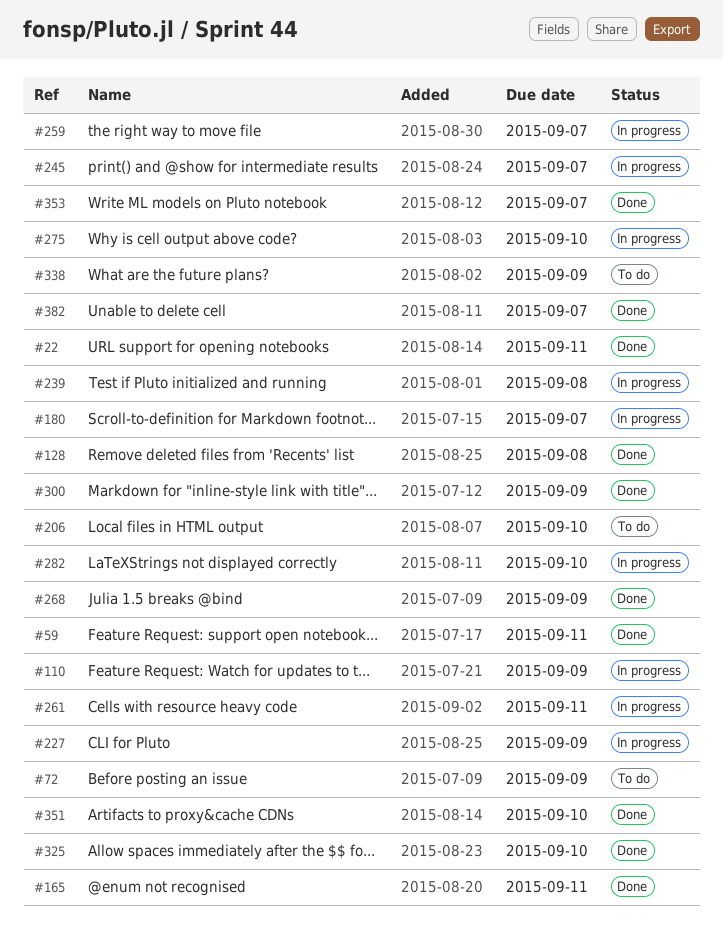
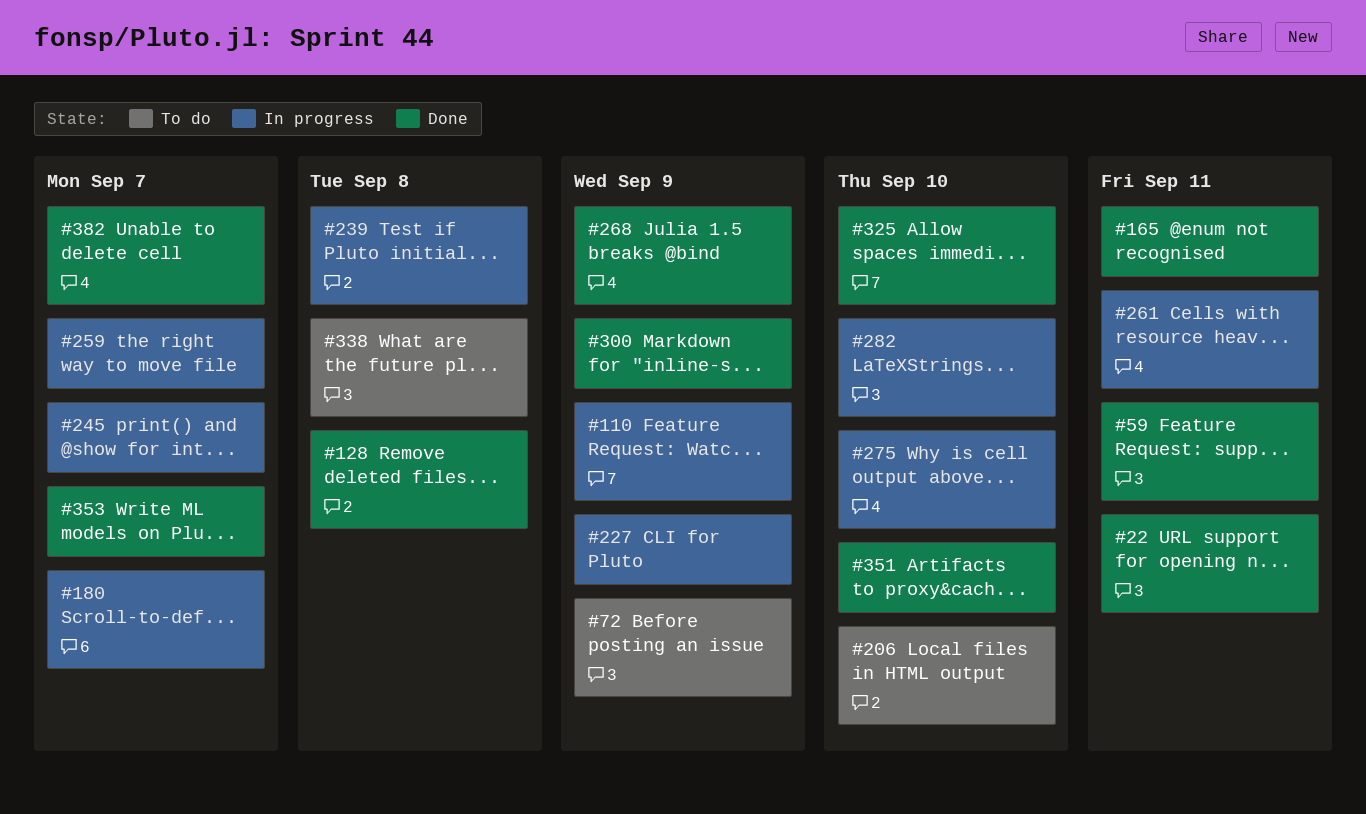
#338, due: Sep 9 -> Sep 8

